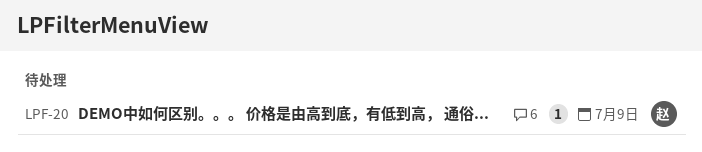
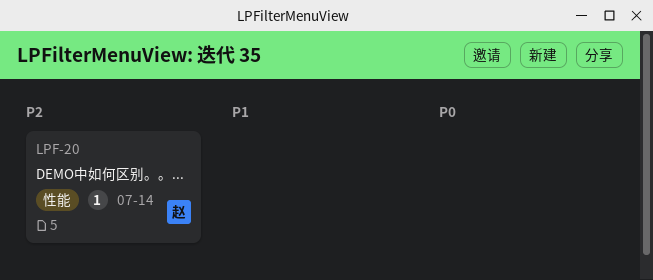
LPF-20, due: Jul 9 -> Jul 14

